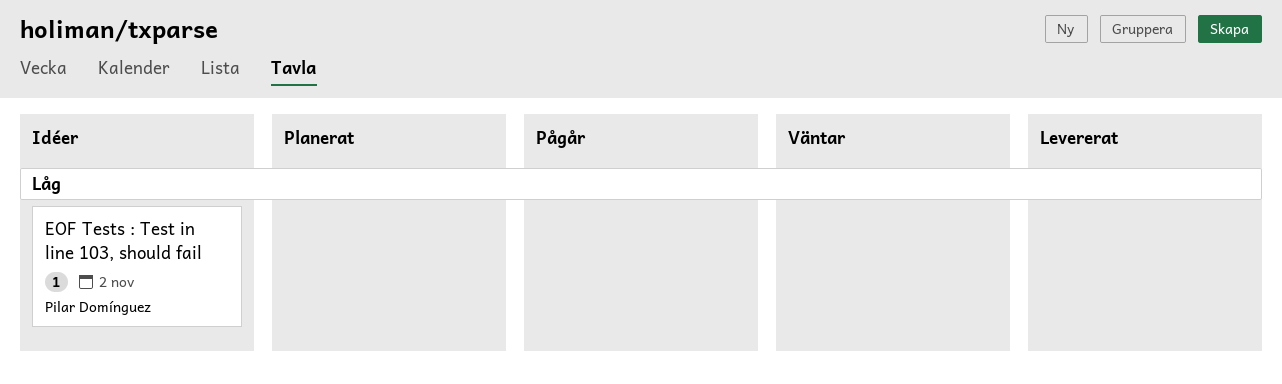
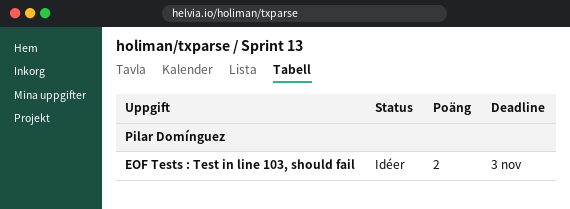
EOF Tests : Test in line 103, should fail, estimate: 1 -> 2
EOF Tests : Test in line 103, should fail, due: Nov 2 -> Nov 3

